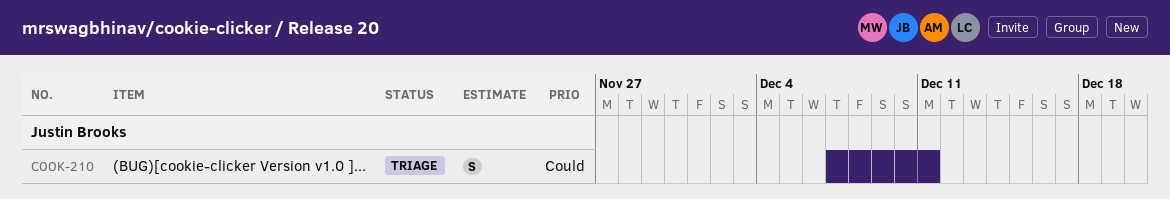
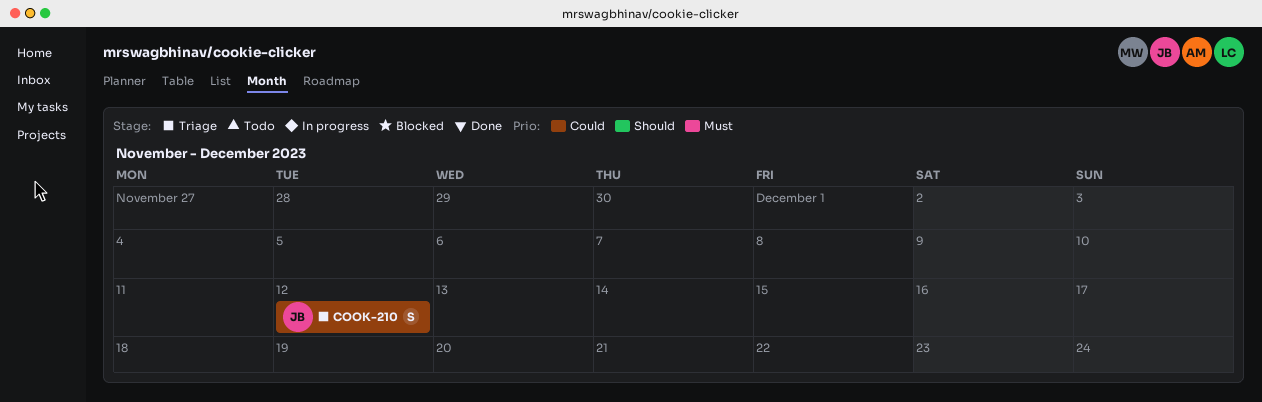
COOK-210, start: Dec 7 -> Dec 12
COOK-210, due: Dec 11 -> Dec 12

